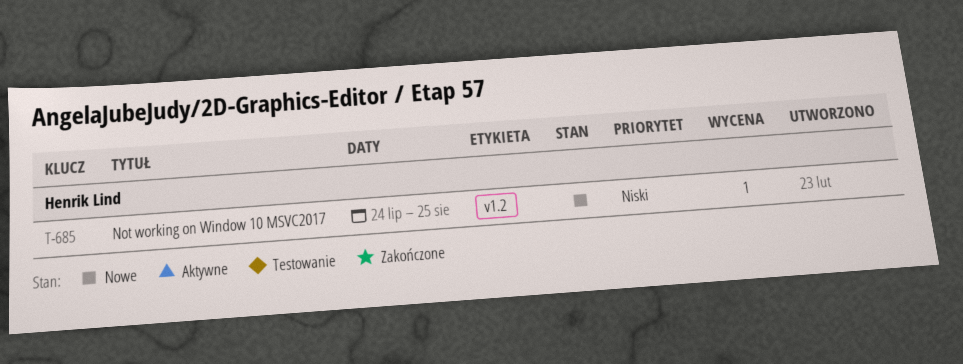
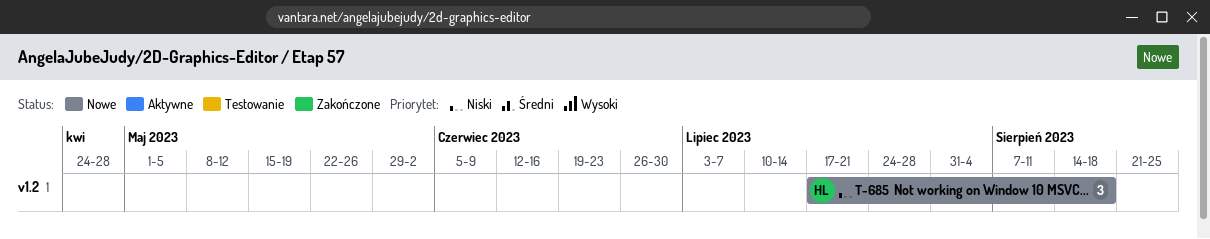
T-685, estimate: 1 -> 3
T-685, start: Jul 24 -> Jul 17
T-685, due: Aug 25 -> Aug 18

